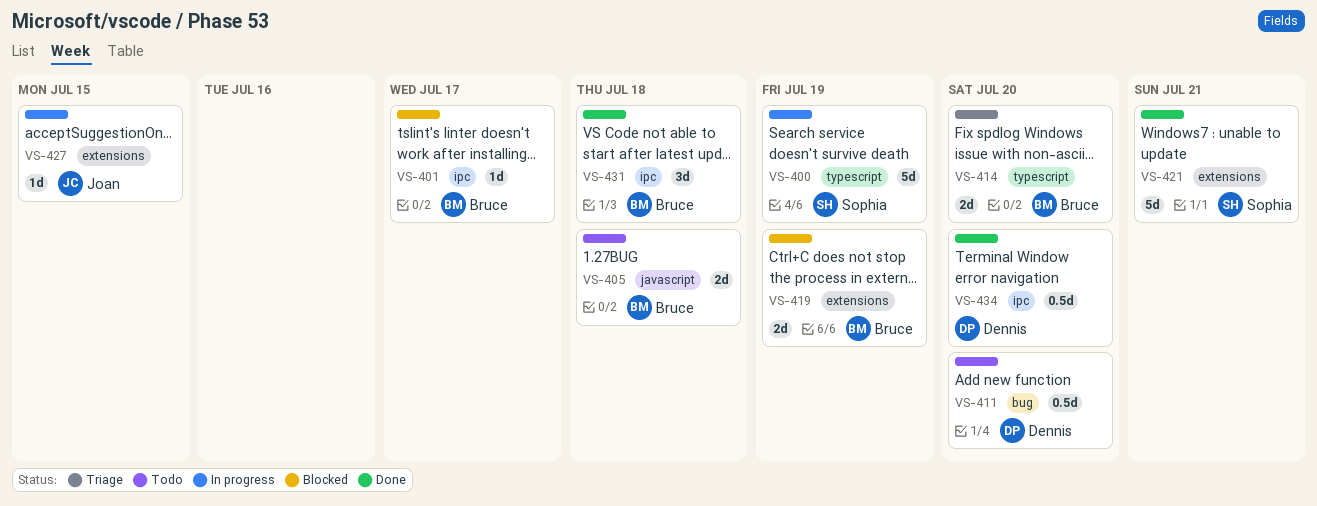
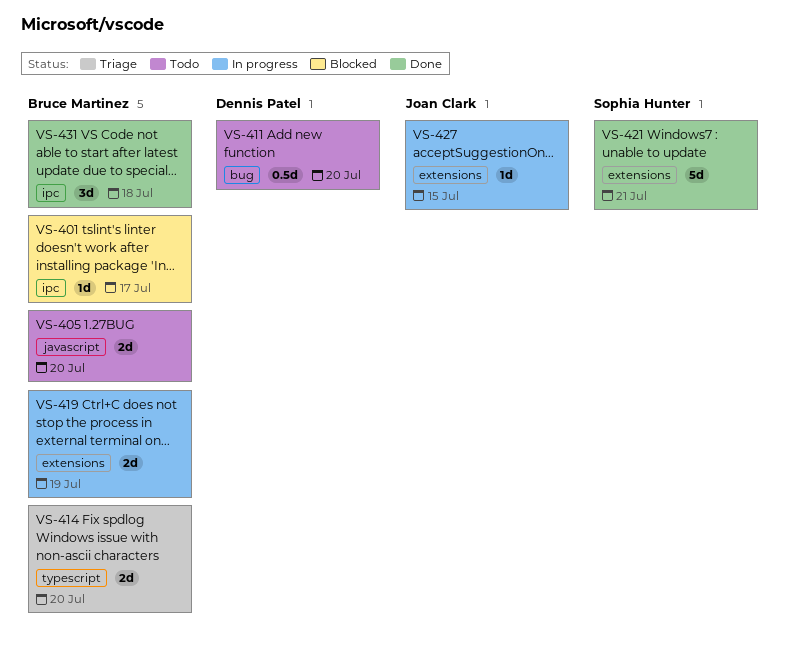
VS-400: present -> none
VS-405, due: Jul 18 -> Jul 20
VS-419, status: Blocked -> In progress
VS-434: present -> none

